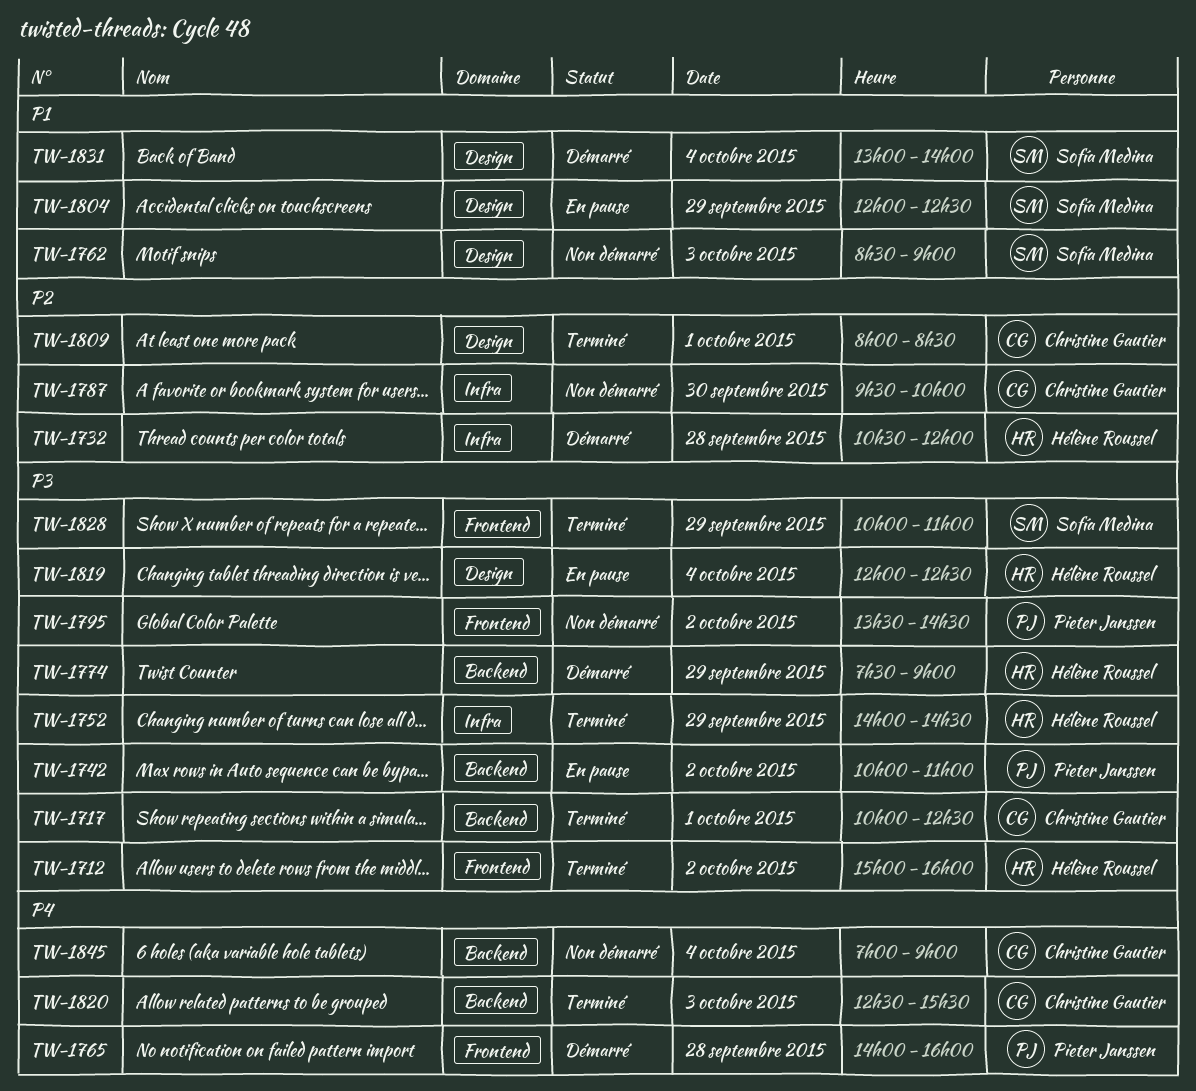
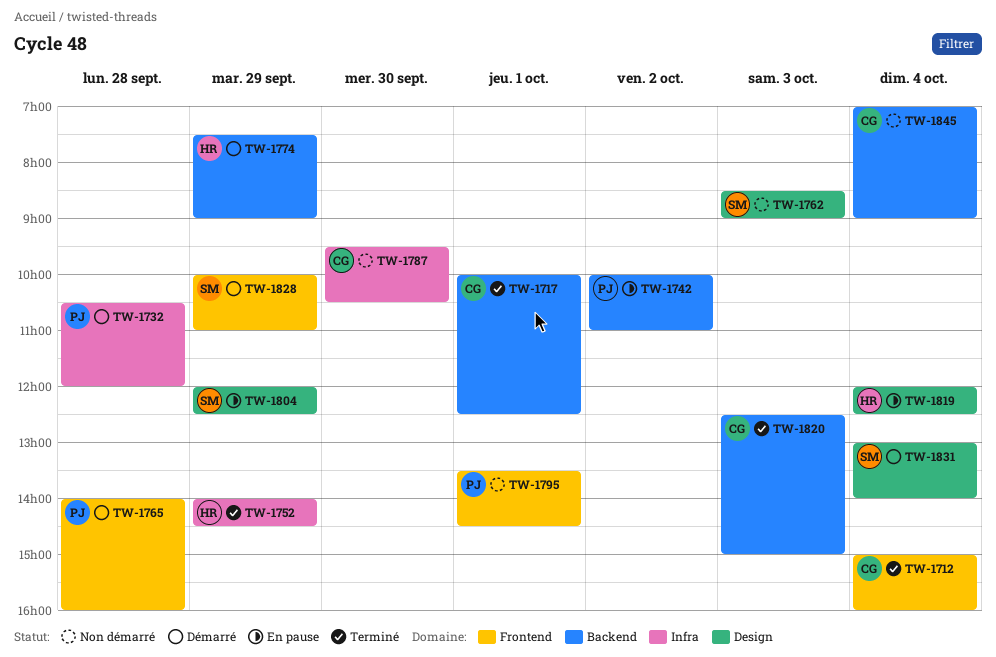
TW-1712, owner: Hélène Roussel -> Christine Gautier
TW-1712, day: Oct 2 -> Oct 4
TW-1732, owner: Hélène Roussel -> Pieter Janssen
TW-1787, ends: 10:00 -> 10:30
TW-1795, day: Oct 2 -> Oct 1
TW-1809: present -> none
TW-1820, ends: 15:30 -> 15:00
TW-1828, status: Terminé -> Démarré

